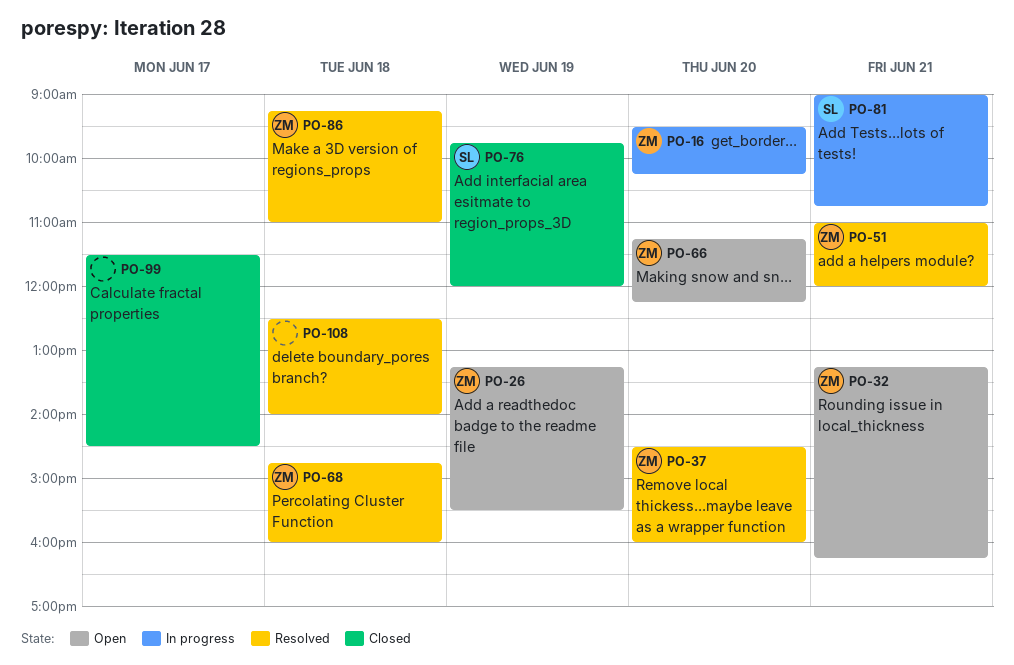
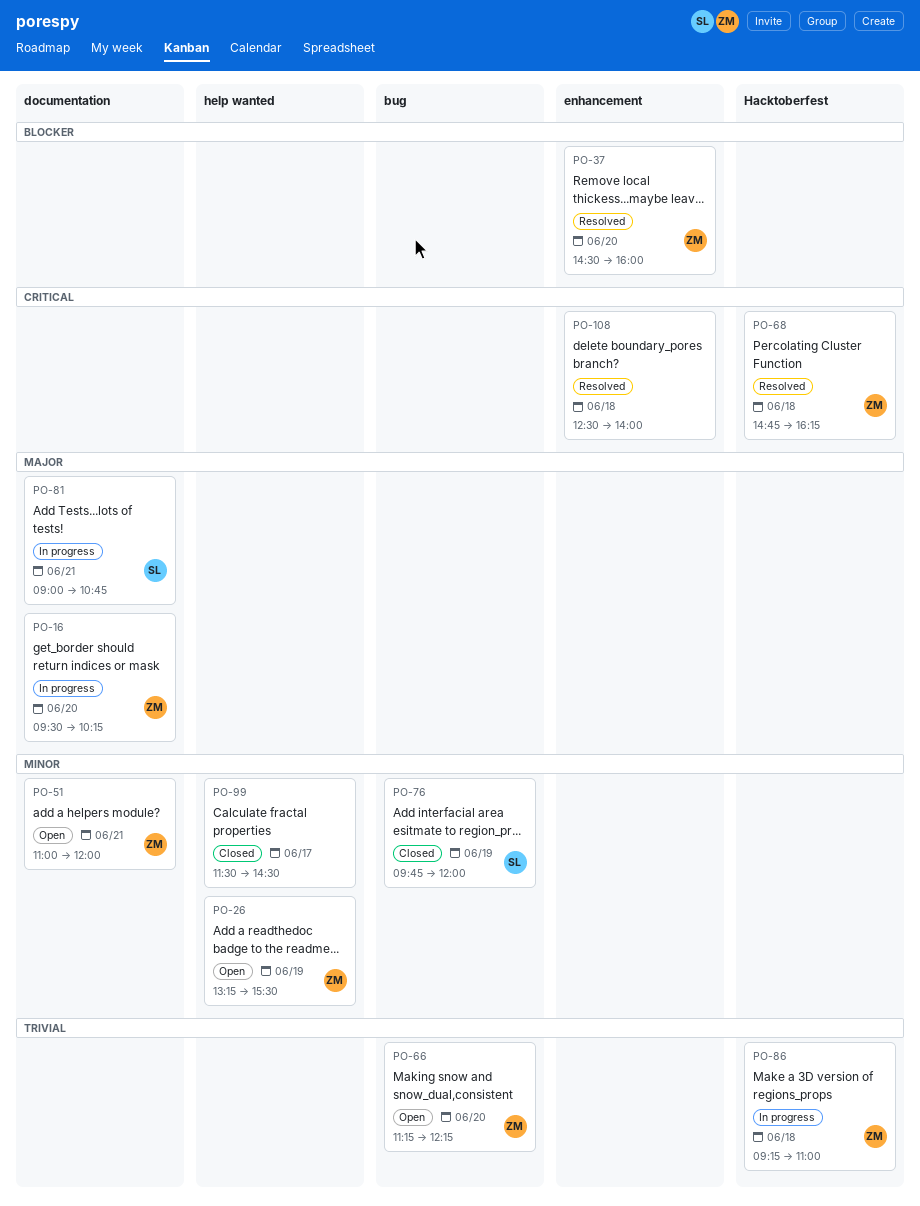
PO-32: present -> none
PO-51, status: Resolved -> Open
PO-68, ends: 16:00 -> 16:15
PO-86, status: Resolved -> In progress

